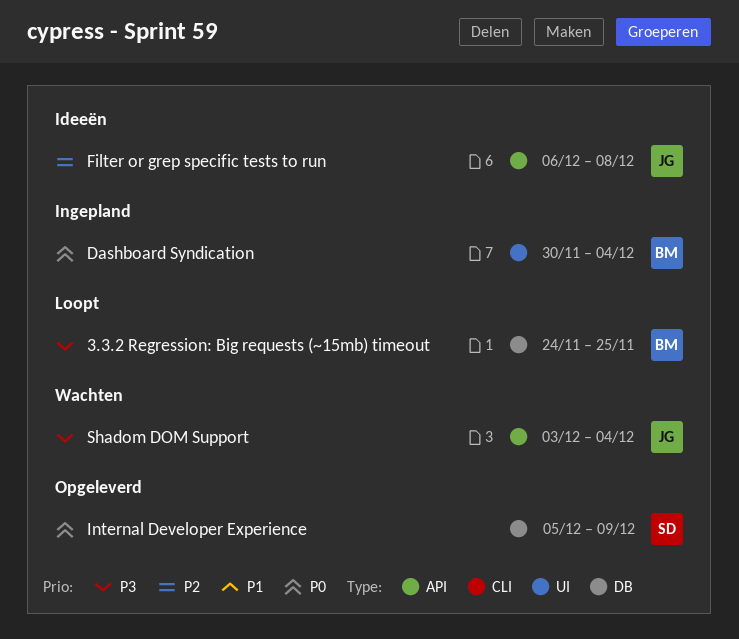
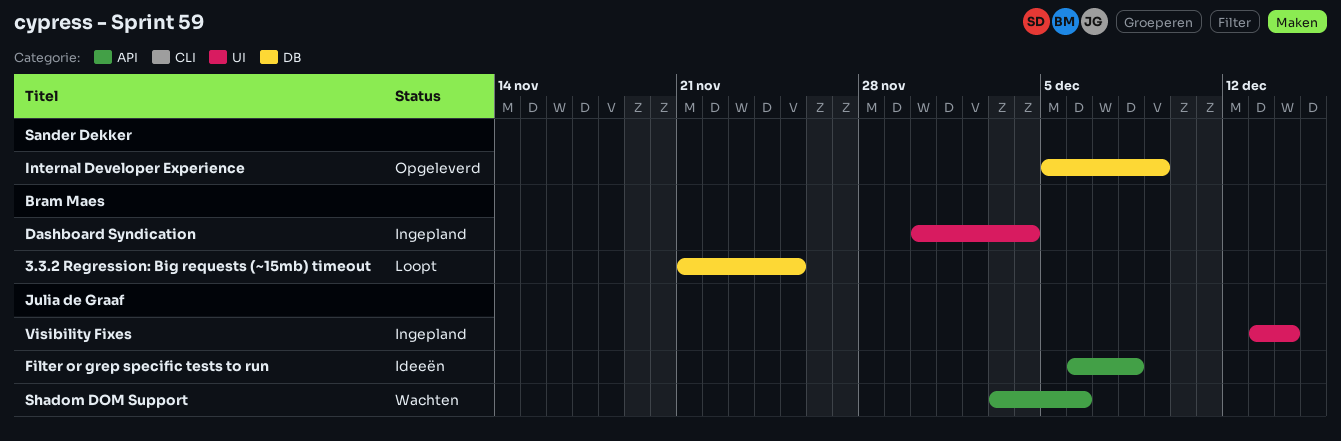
3.3.2 Regression: Big requests (~15mb) timeout, start: Nov 24 -> Nov 21
Shadom DOM Support, due: Dec 4 -> Dec 6
Visibility Fixes: none -> present

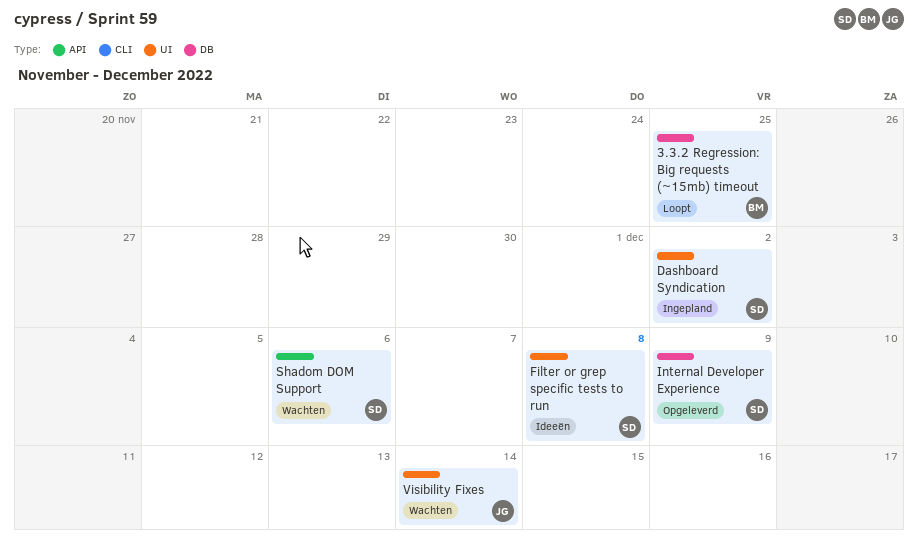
Dashboard Syndication, owner: Bram Maes -> Sander Dekker
Dashboard Syndication, due: Dec 4 -> Dec 2
Filter or grep specific tests to run, owner: Julia de Graaf -> Sander Dekker
Filter or grep specific tests to run, label: API -> UI
Shadom DOM Support, owner: Julia de Graaf -> Sander Dekker
Visibility Fixes, status: Ingepland -> Wachten

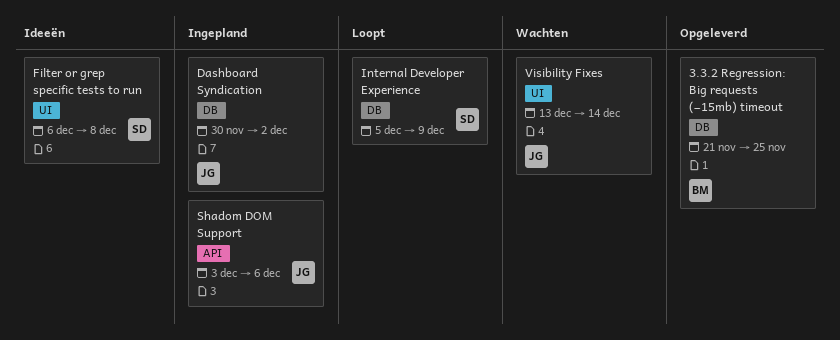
3.3.2 Regression: Big requests (~15mb) timeout, status: Loopt -> Opgeleverd
Dashboard Syndication, owner: SD -> JG
Dashboard Syndication, label: UI -> DB
Internal Developer Experience, status: Opgeleverd -> Loopt
Shadom DOM Support, status: Wachten -> Ingepland
Shadom DOM Support, owner: SD -> JG

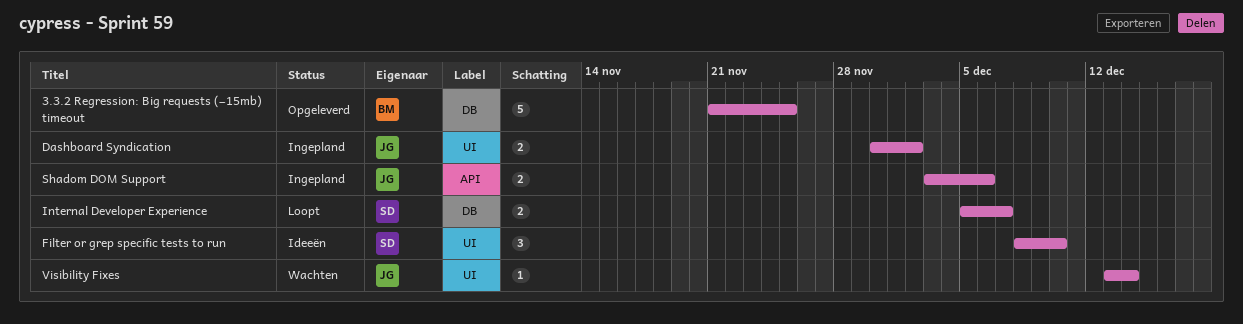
Dashboard Syndication, label: DB -> UI
Filter or grep specific tests to run, start: Dec 6 -> Dec 8
Filter or grep specific tests to run, due: Dec 8 -> Dec 10
Internal Developer Experience, due: Dec 9 -> Dec 7

